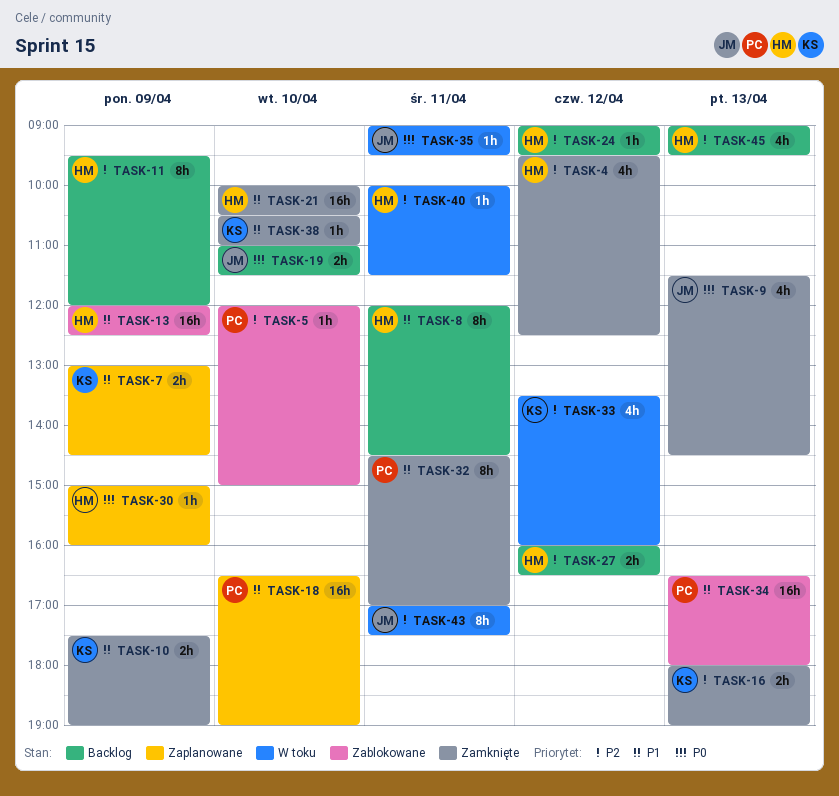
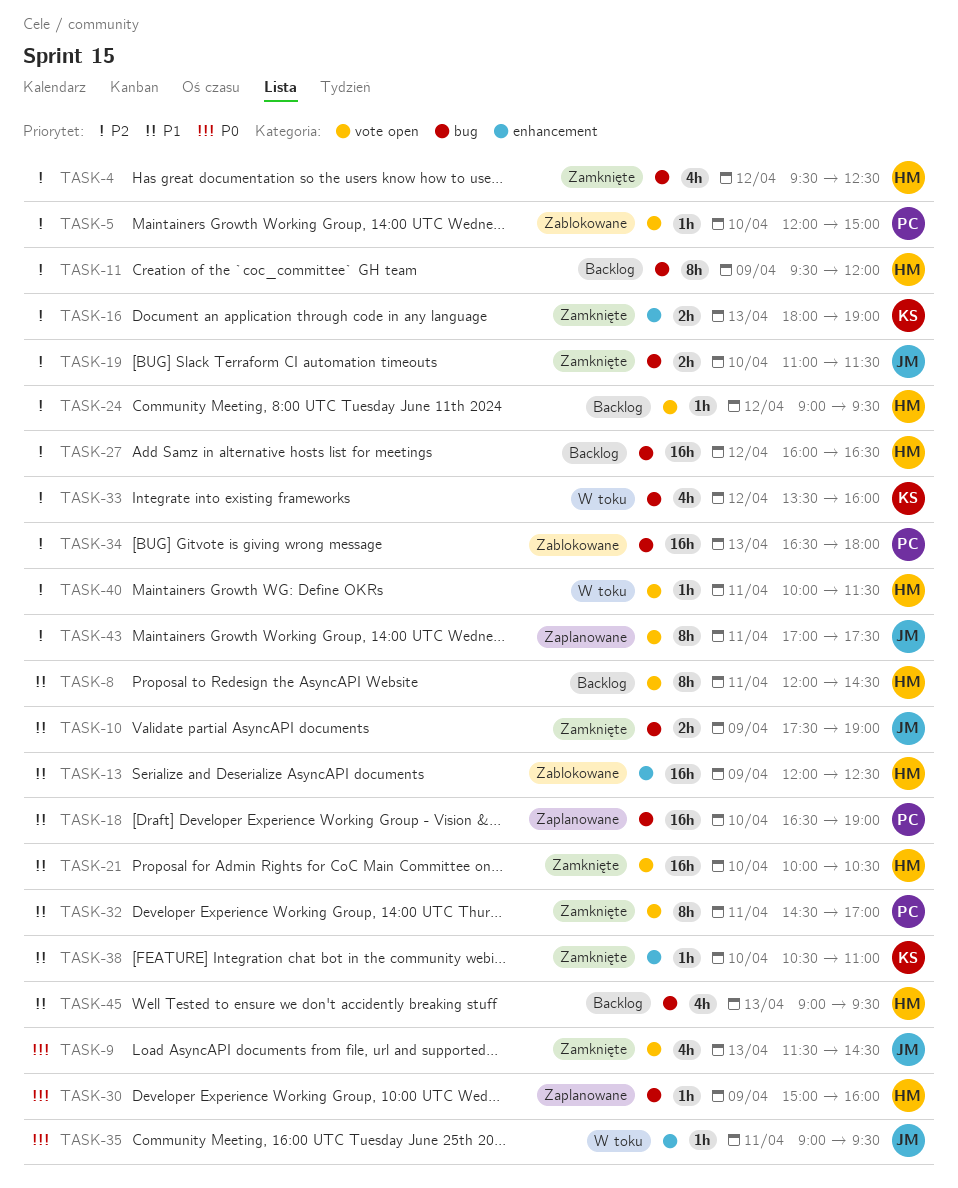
TASK-7: present -> none
TASK-10, owner: KS -> JM
TASK-19, status: Backlog -> Zamknięte
TASK-19, priority: P0 -> P2
TASK-27, estimate: 2h -> 16h
TASK-34, priority: P1 -> P2
TASK-43, status: W toku -> Zaplanowane
TASK-45, priority: P2 -> P1

